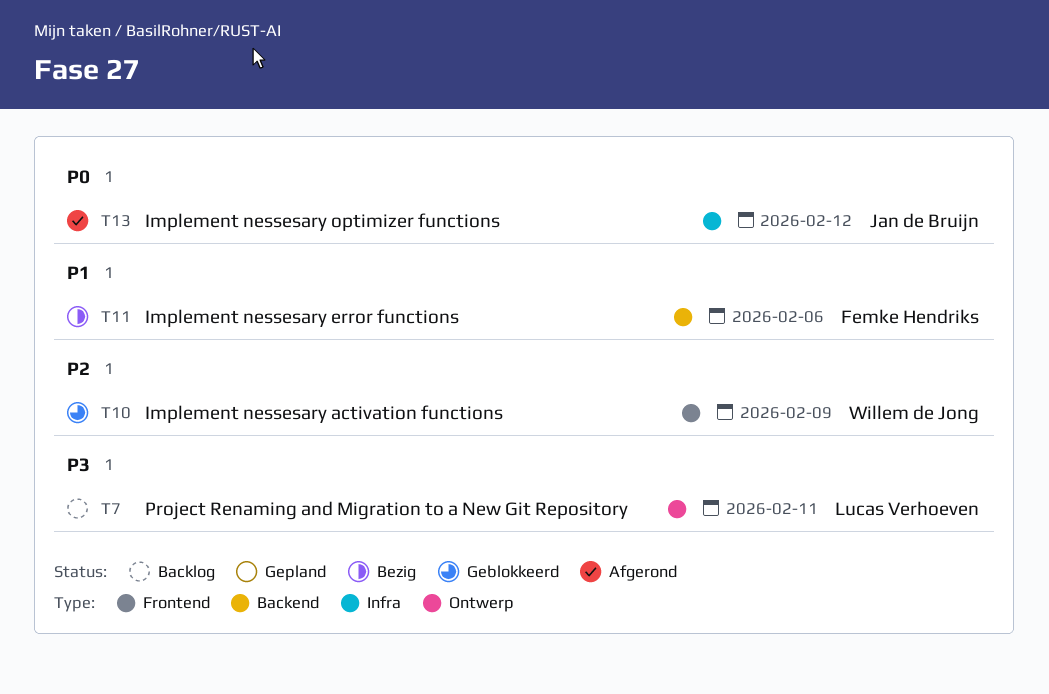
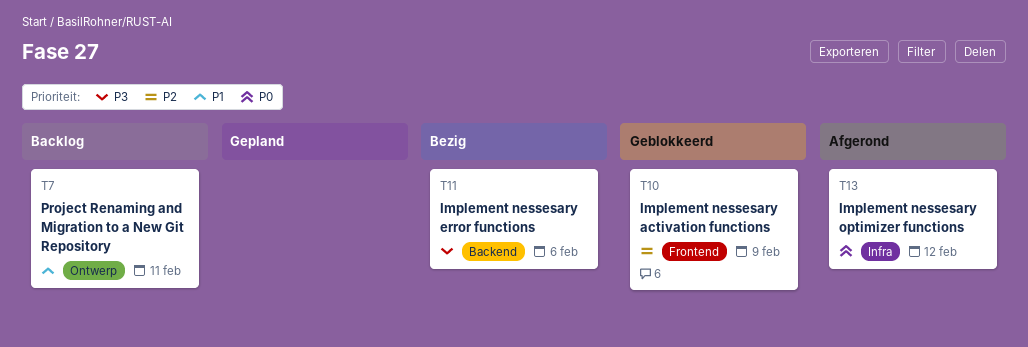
T7, priority: P3 -> P1
T11, priority: P1 -> P3

